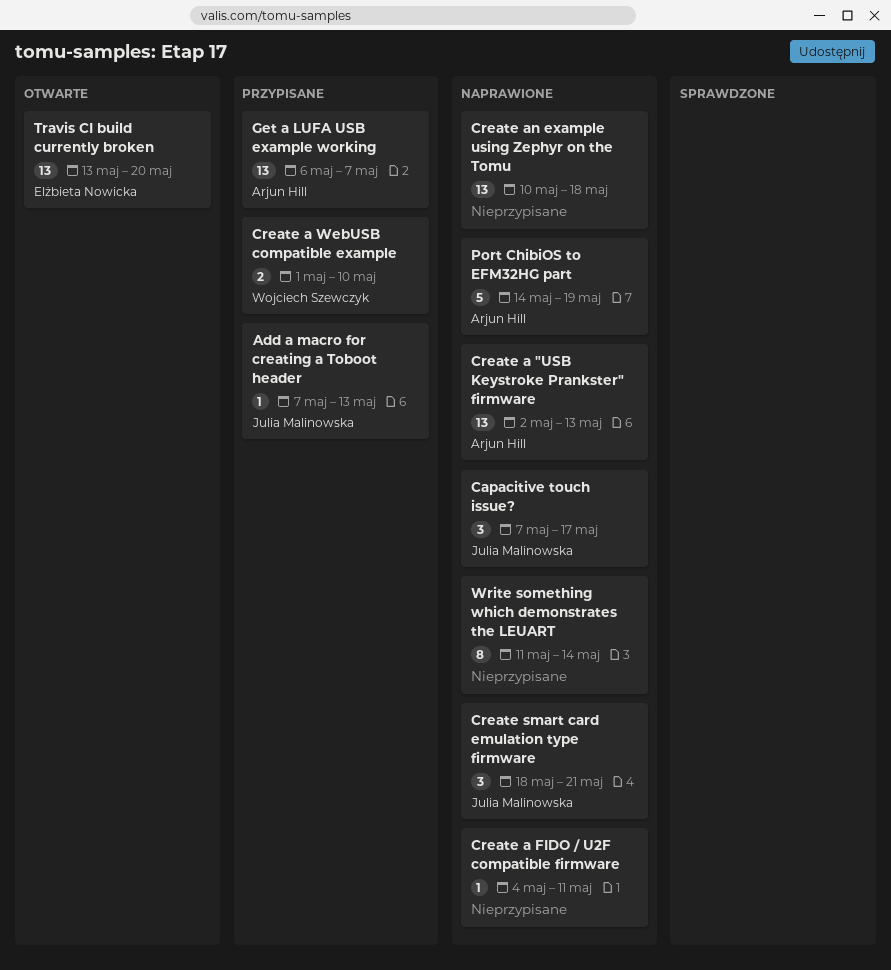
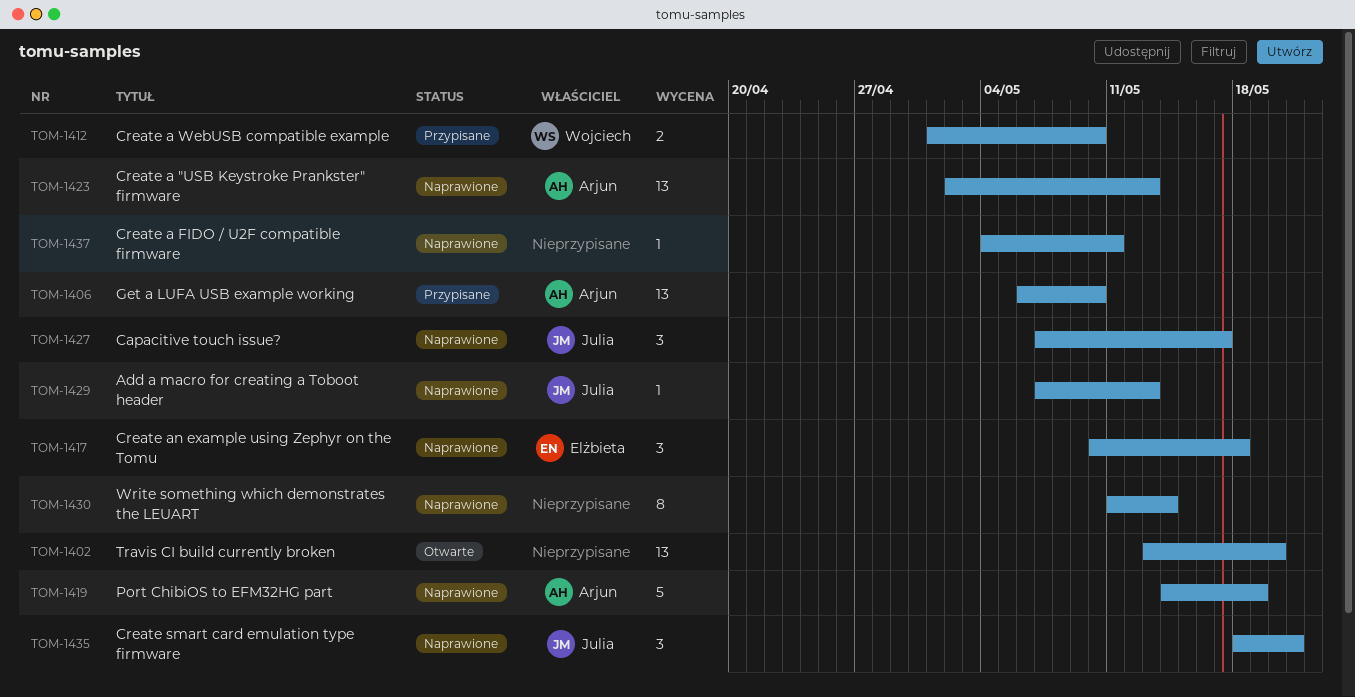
Add a macro for creating a Toboot header, status: Przypisane -> Naprawione
Create an example using Zephyr on the Tomu, owner: none -> Elżbieta Nowicka
Create an example using Zephyr on the Tomu, estimate: 13 -> 3
Get a LUFA USB example working, due: May 7 -> May 10
Travis CI build currently broken, owner: Elżbieta Nowicka -> none

